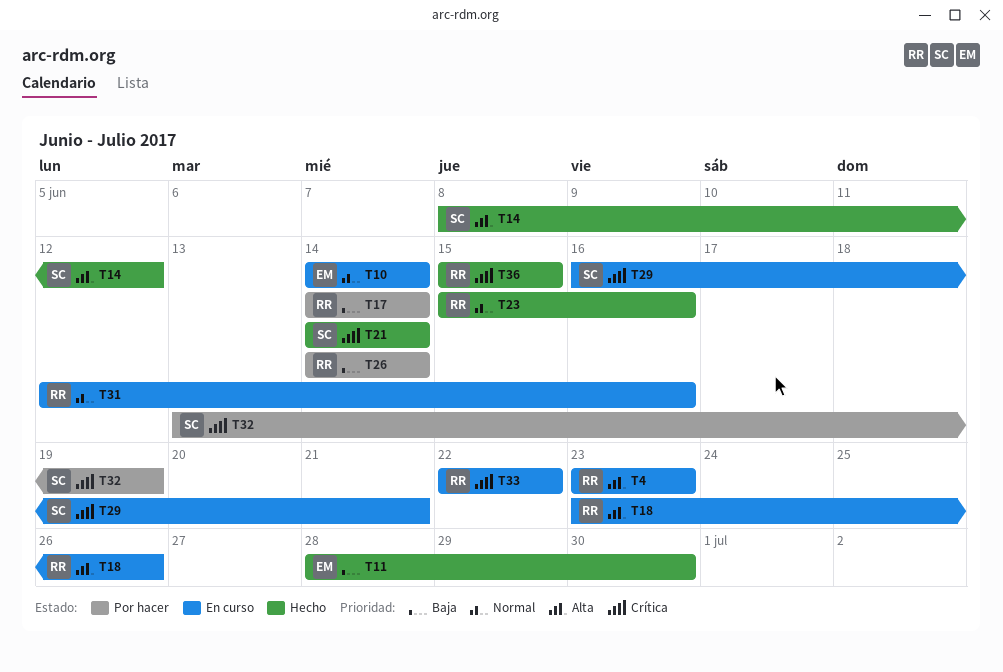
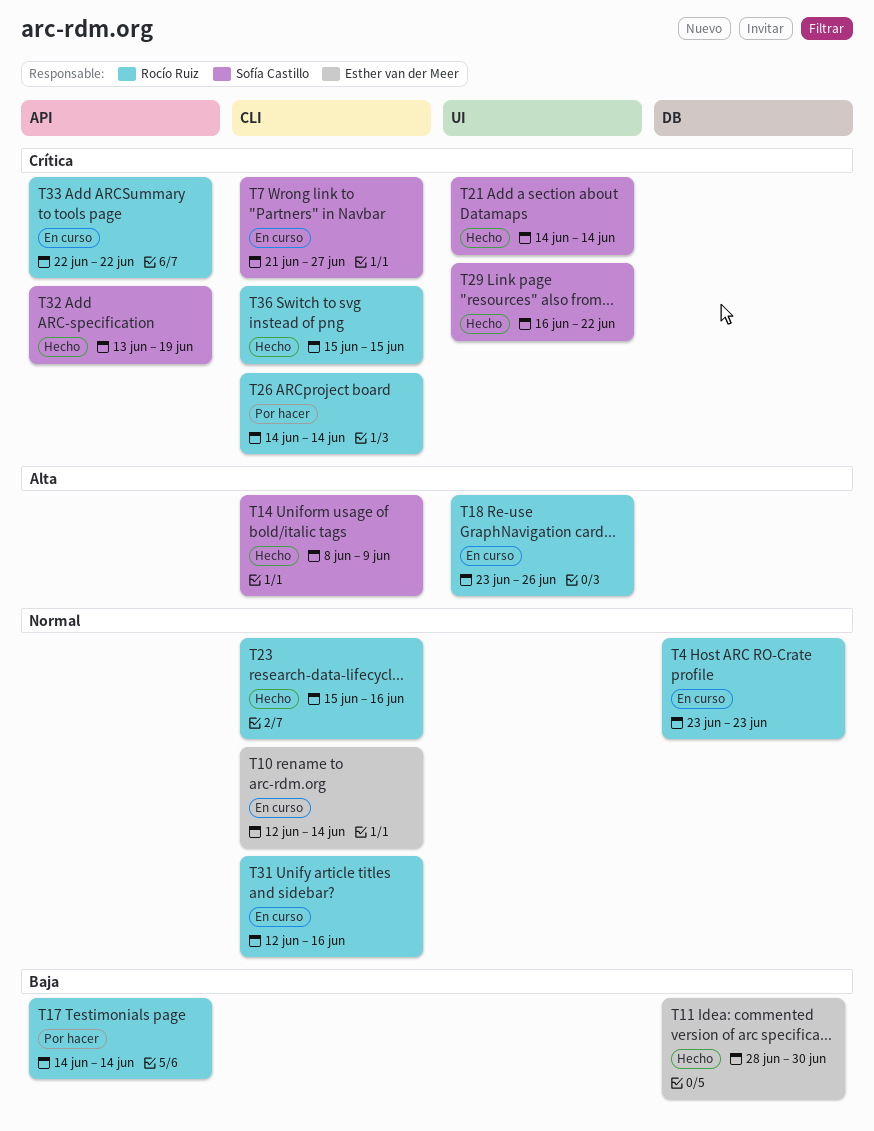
T4, priority: Alta -> Normal
T7: none -> present
T10, start: Jun 14 -> Jun 12
T14, due: Jun 12 -> Jun 9
T26, priority: Baja -> Crítica
T29, status: En curso -> Hecho
T29, due: Jun 21 -> Jun 22
T32, status: Por hacer -> Hecho

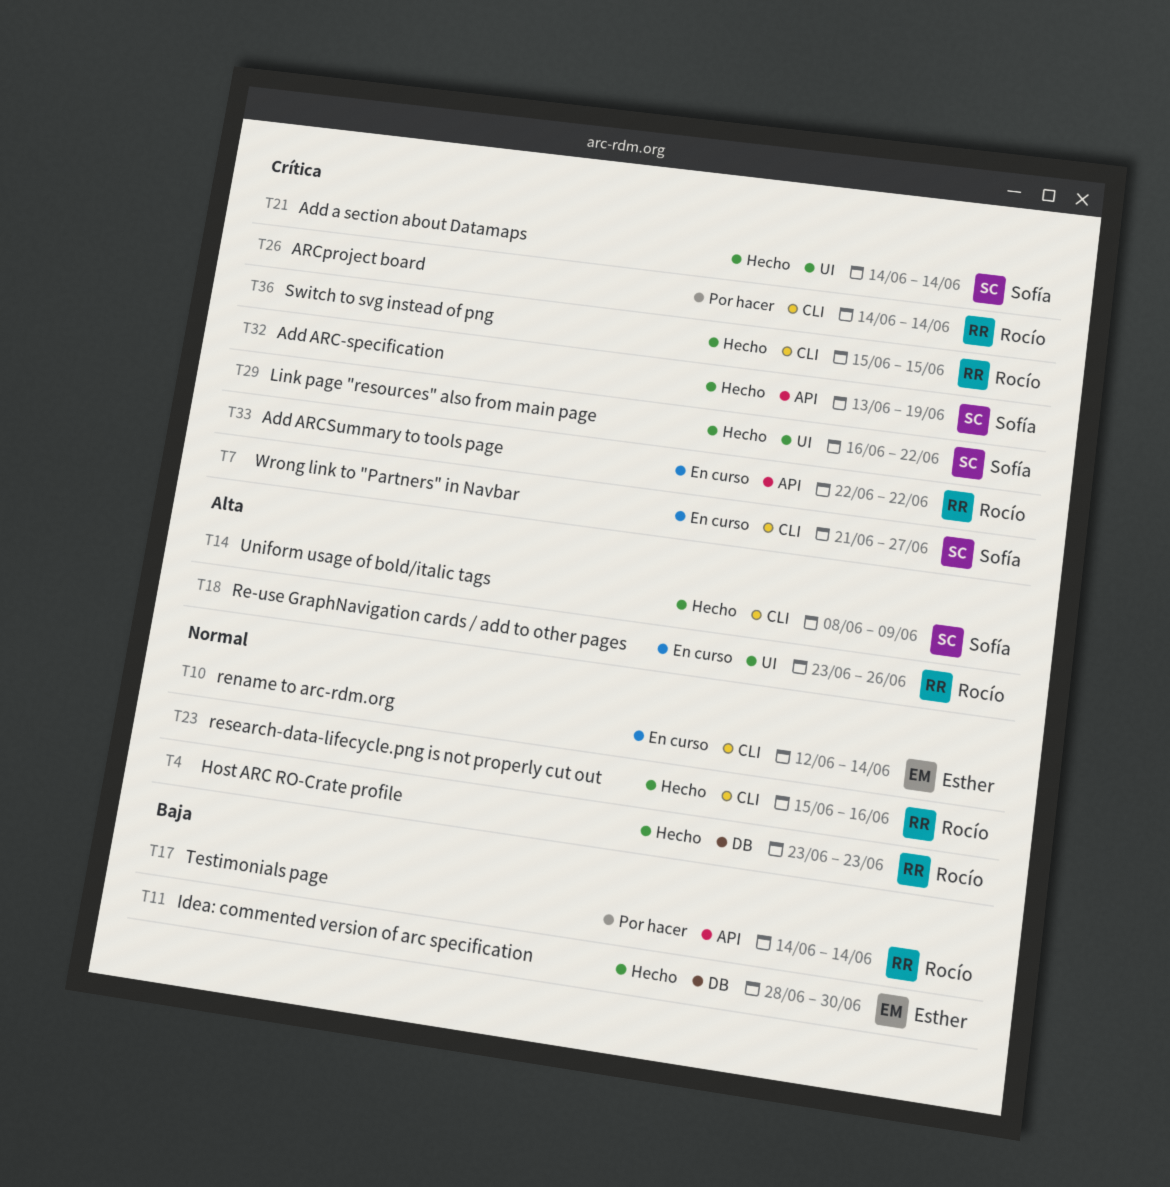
T4, status: En curso -> Hecho
T31: present -> none

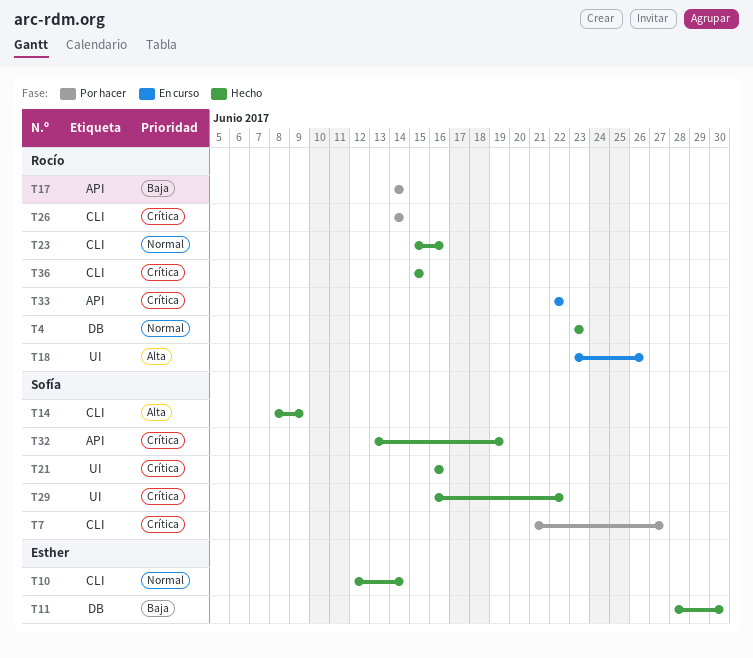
T7, status: En curso -> Por hacer
T10, status: En curso -> Hecho
T21, start: Jun 14 -> Jun 16
T21, due: Jun 14 -> Jun 16

